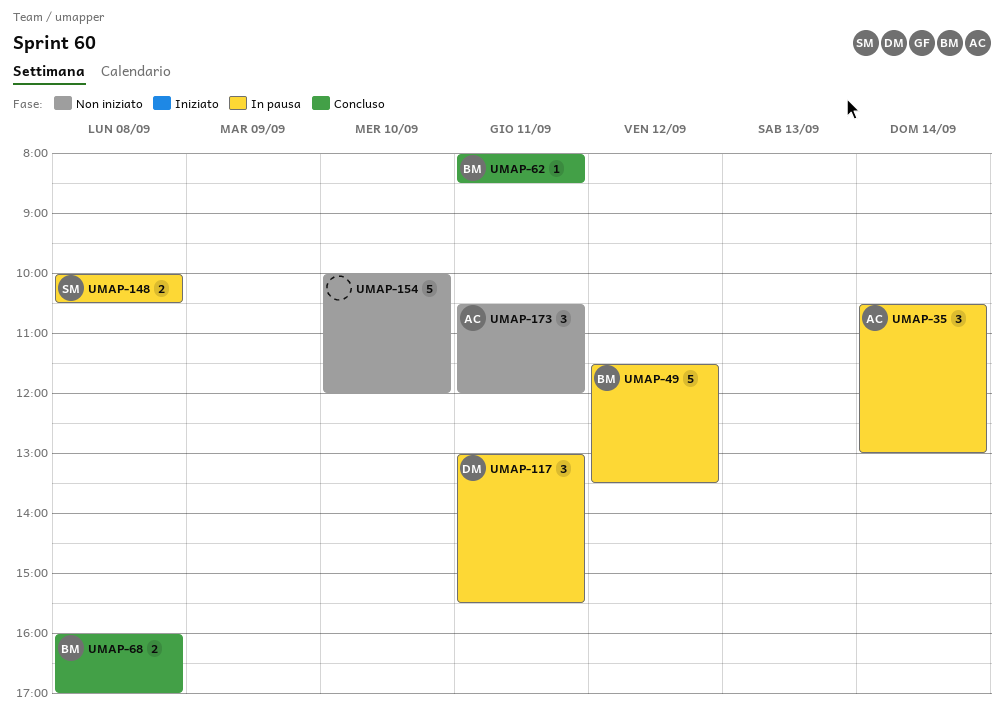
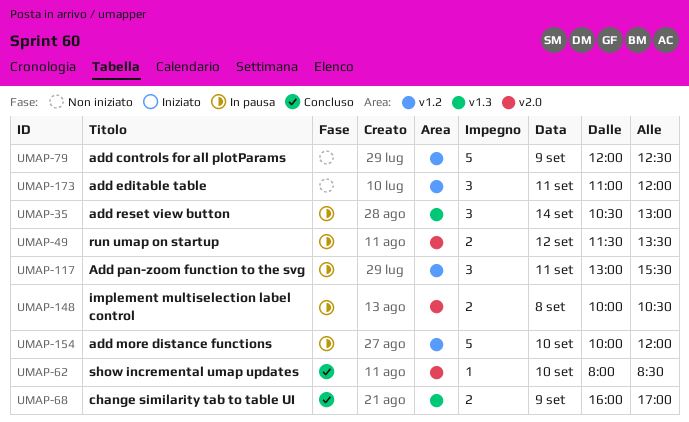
UMAP-49, estimate: 5 -> 2
UMAP-62, day: Sep 11 -> Sep 10
UMAP-68, day: Sep 8 -> Sep 9
UMAP-79: none -> present
UMAP-154, status: Non iniziato -> In pausa
UMAP-173, begins: 10:30 -> 11:00

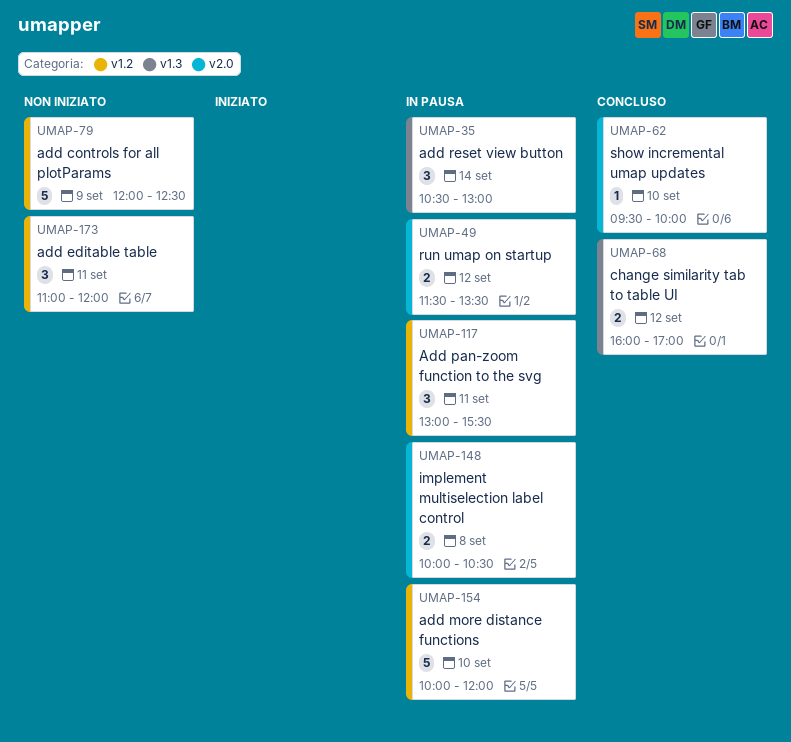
UMAP-62, begins: 08:00 -> 09:30
UMAP-62, ends: 08:30 -> 10:00
UMAP-68, day: Sep 9 -> Sep 12

